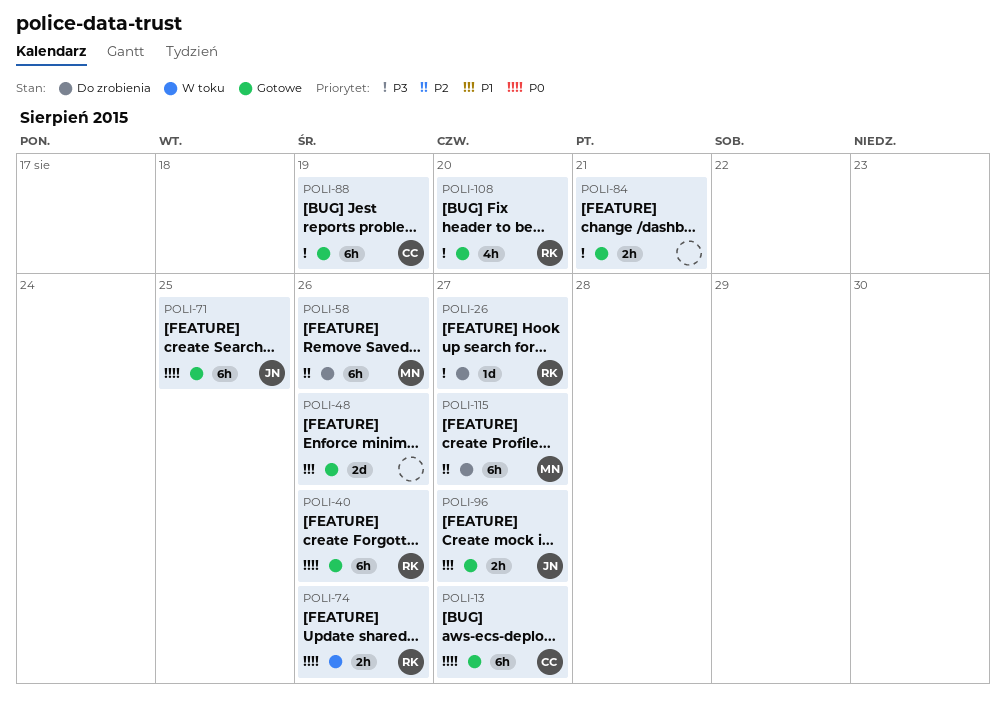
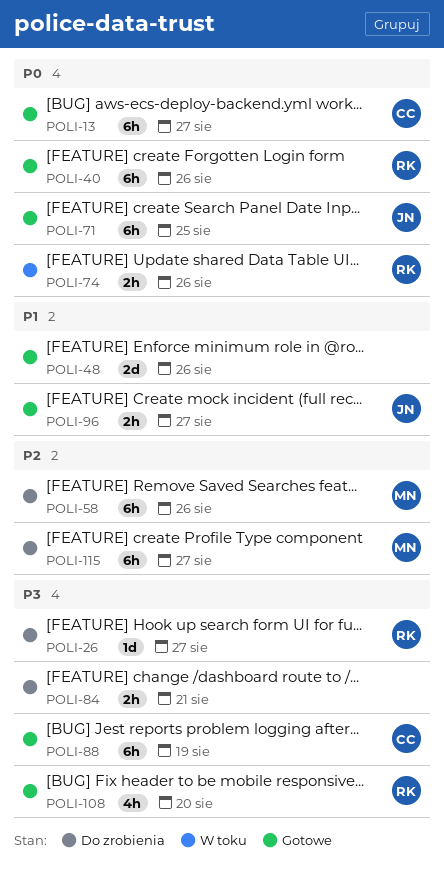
POLI-84, status: Gotowe -> Do zrobienia

